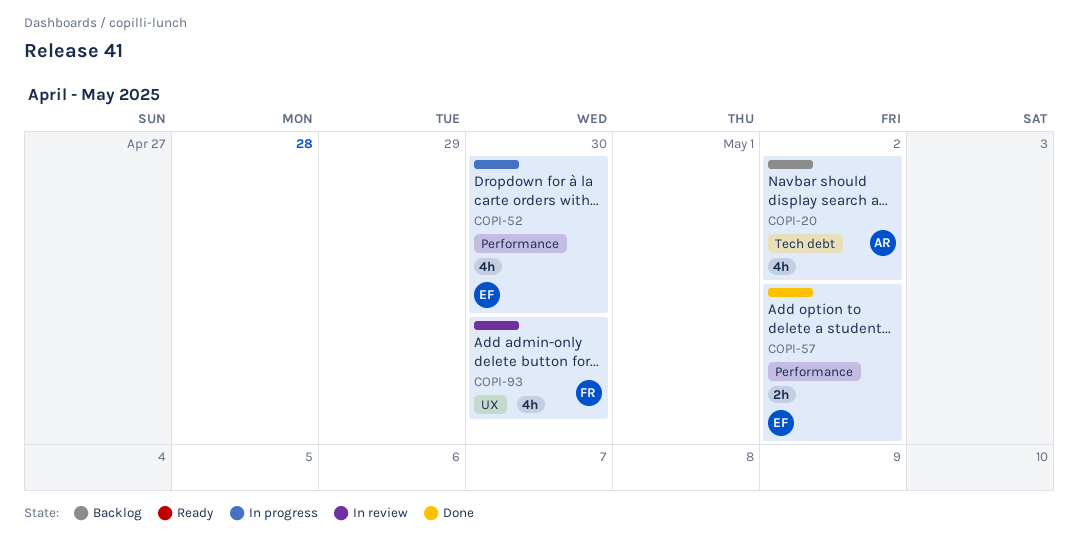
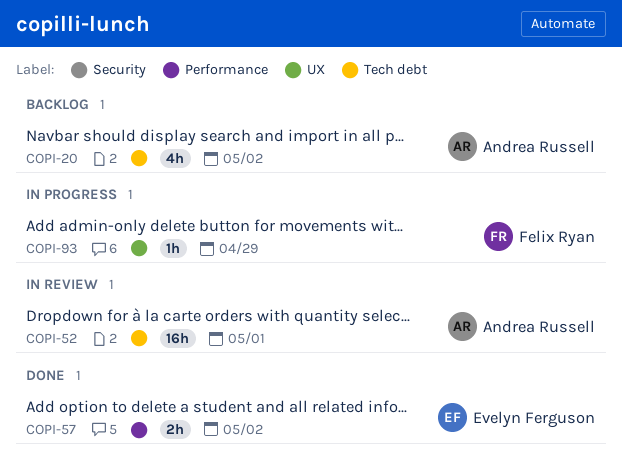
COPI-52, status: In progress -> In review
COPI-52, owner: Evelyn Ferguson -> Andrea Russell
COPI-52, label: Performance -> Tech debt
COPI-52, estimate: 4h -> 16h
COPI-52, due: Apr 30 -> May 1
COPI-93, status: In review -> In progress
COPI-93, estimate: 4h -> 1h
COPI-93, due: Apr 30 -> Apr 29

